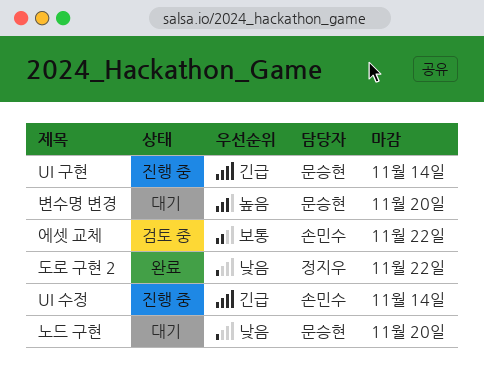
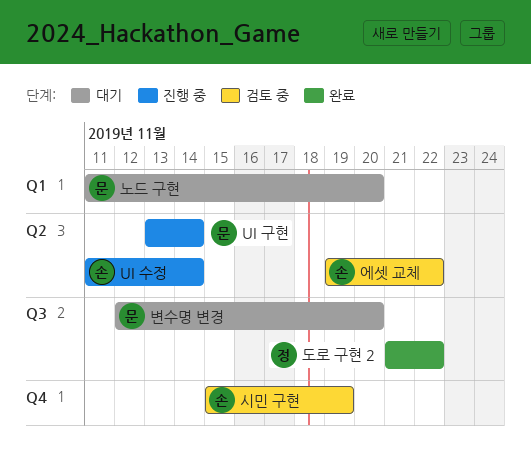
시민 구현: none -> present

